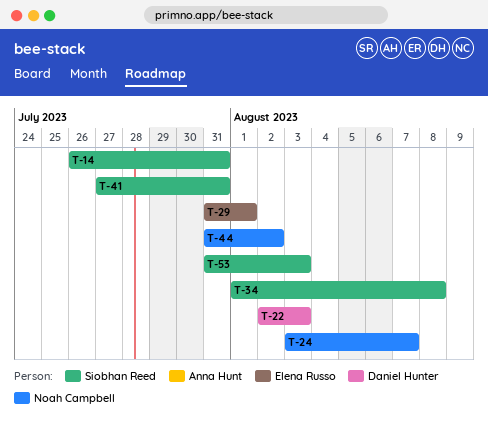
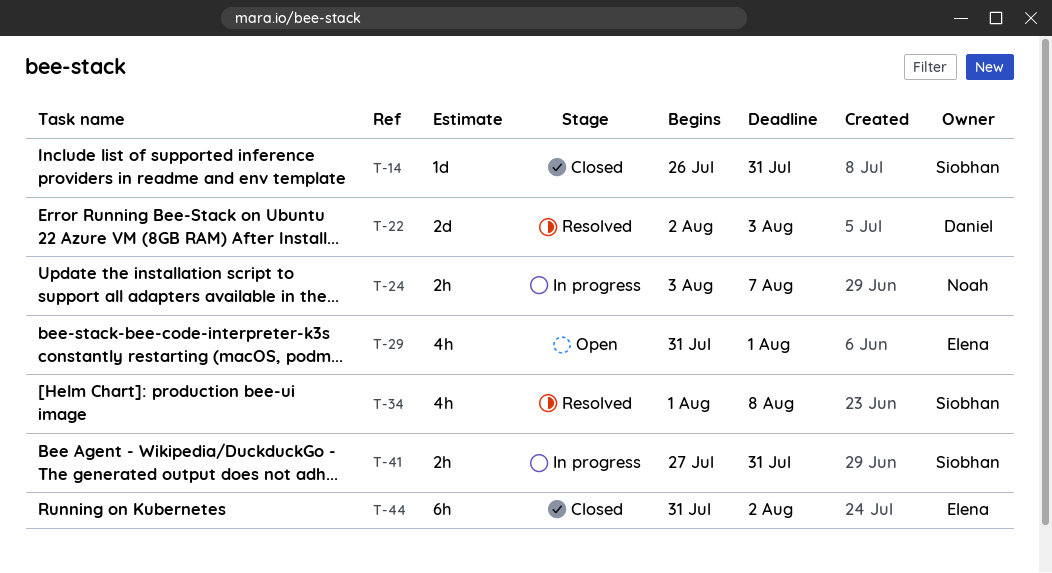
T-44, owner: Noah Campbell -> Elena Russo
T-53: present -> none

